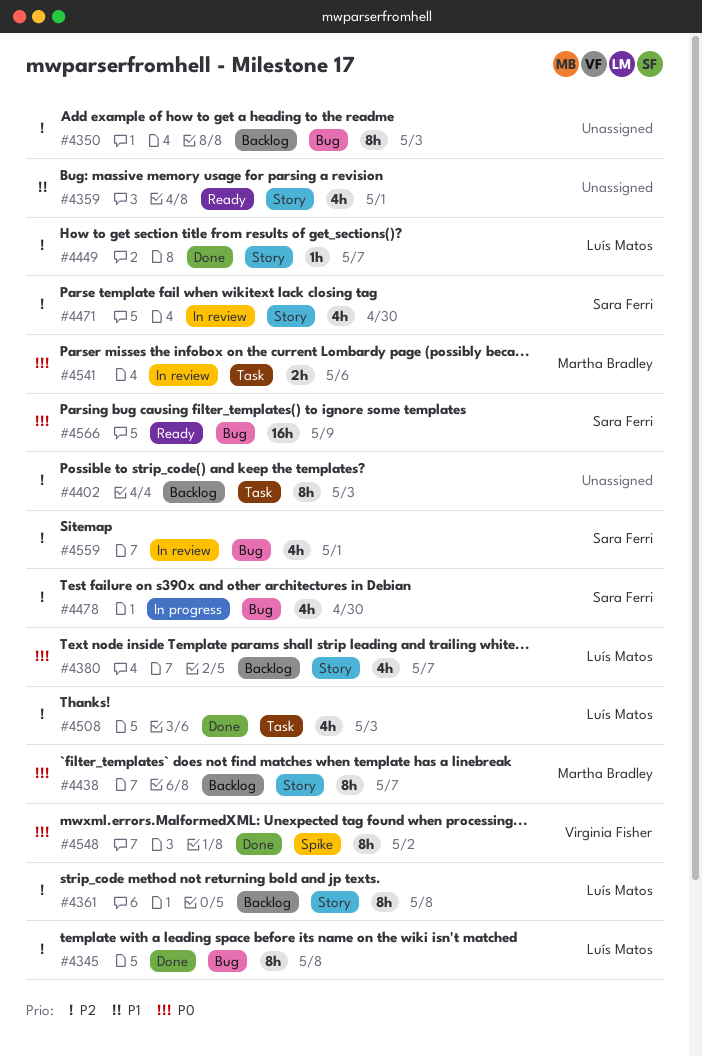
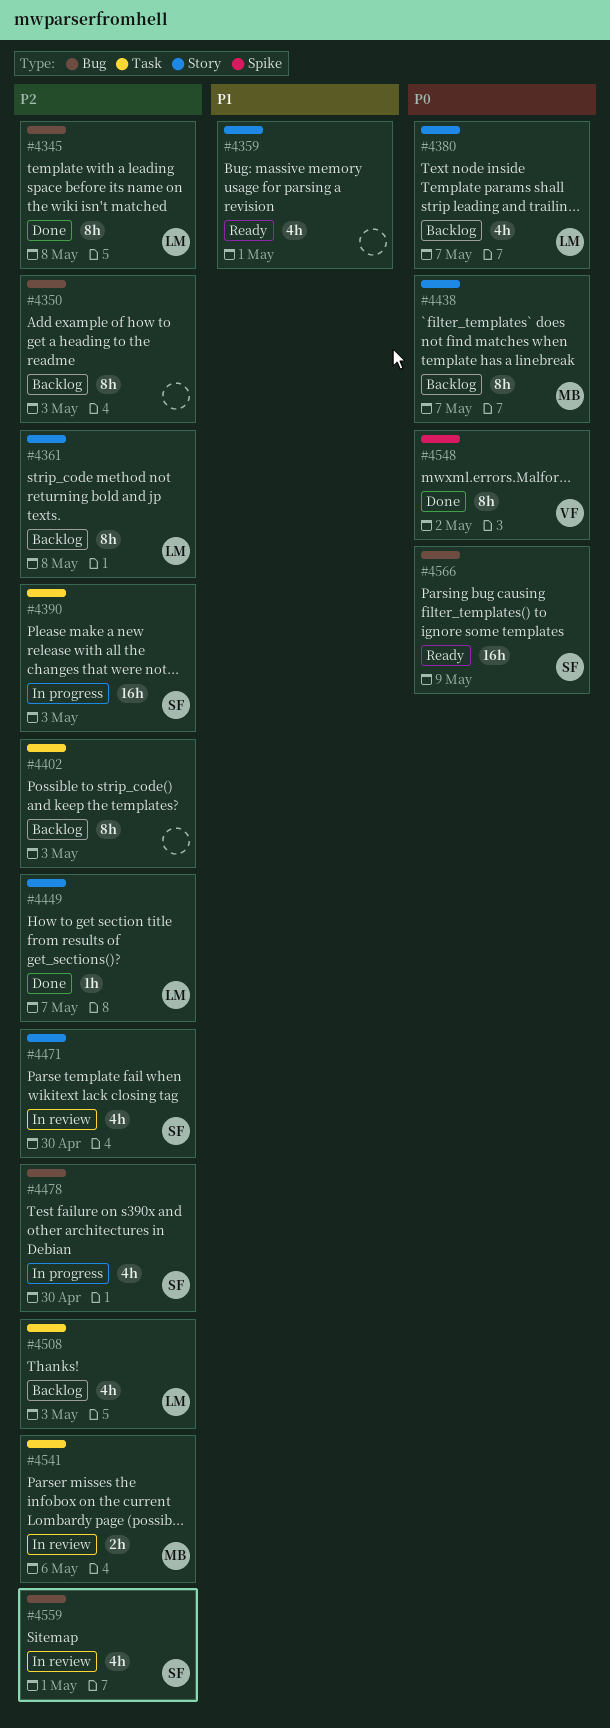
#4390: none -> present
#4508, status: Done -> Backlog
#4541, priority: P0 -> P2

